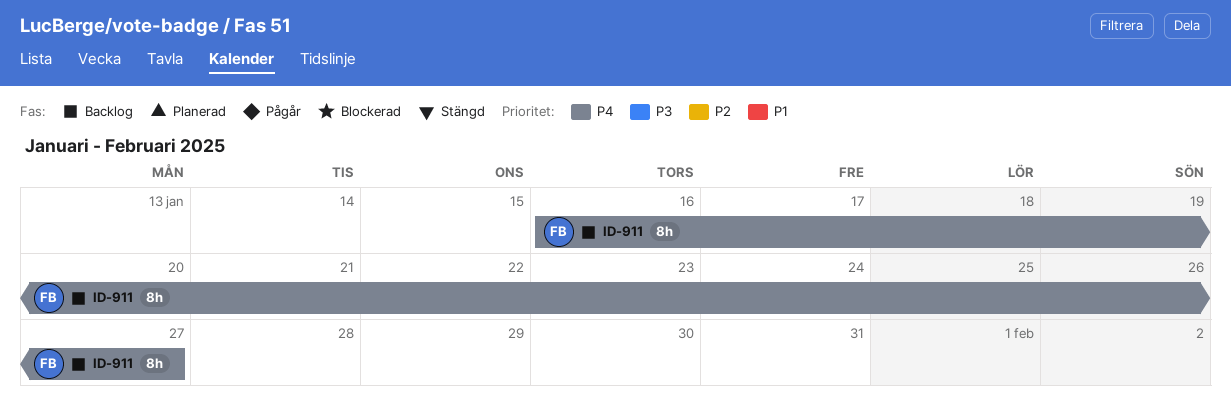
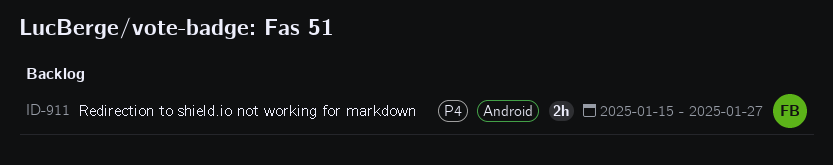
ID-911, estimate: 8h -> 2h
ID-911, start: Jan 16 -> Jan 15

